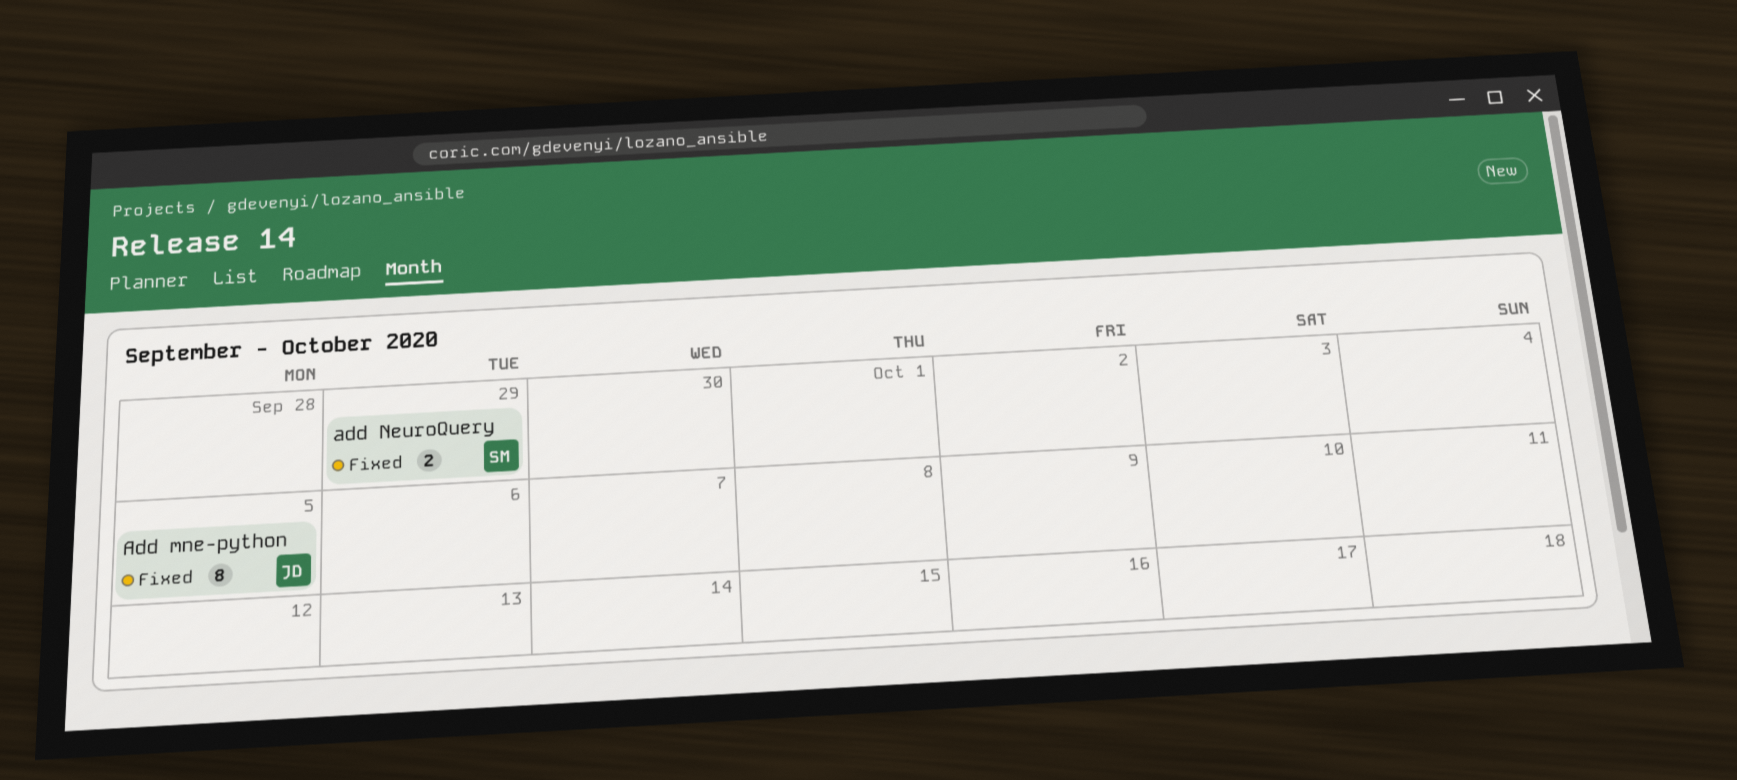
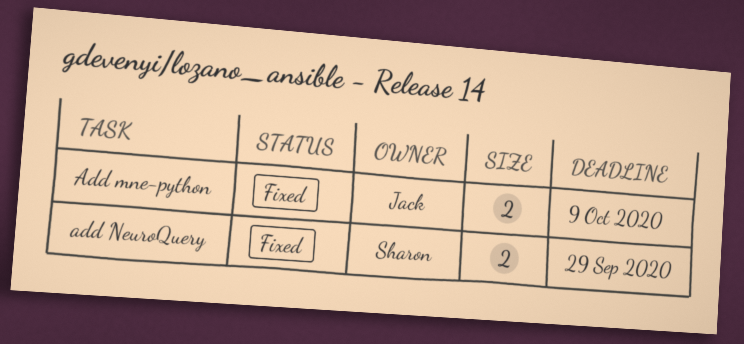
Add mne-python, estimate: 8 -> 2
Add mne-python, due: Oct 5 -> Oct 9

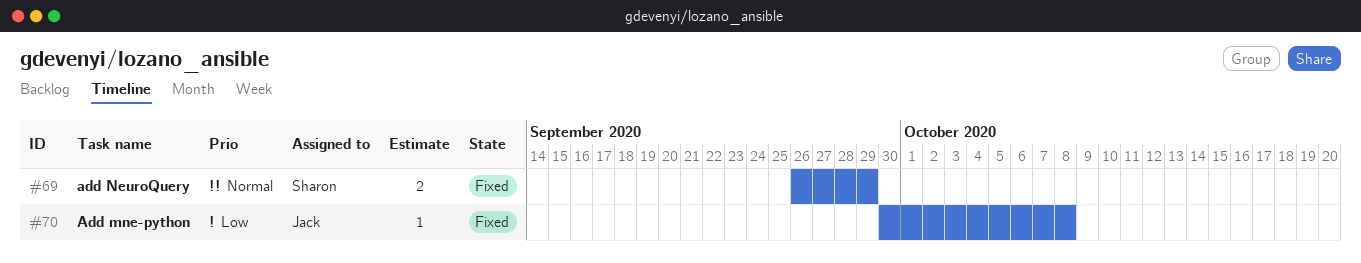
Add mne-python, estimate: 2 -> 1
Add mne-python, due: Oct 9 -> Oct 8

